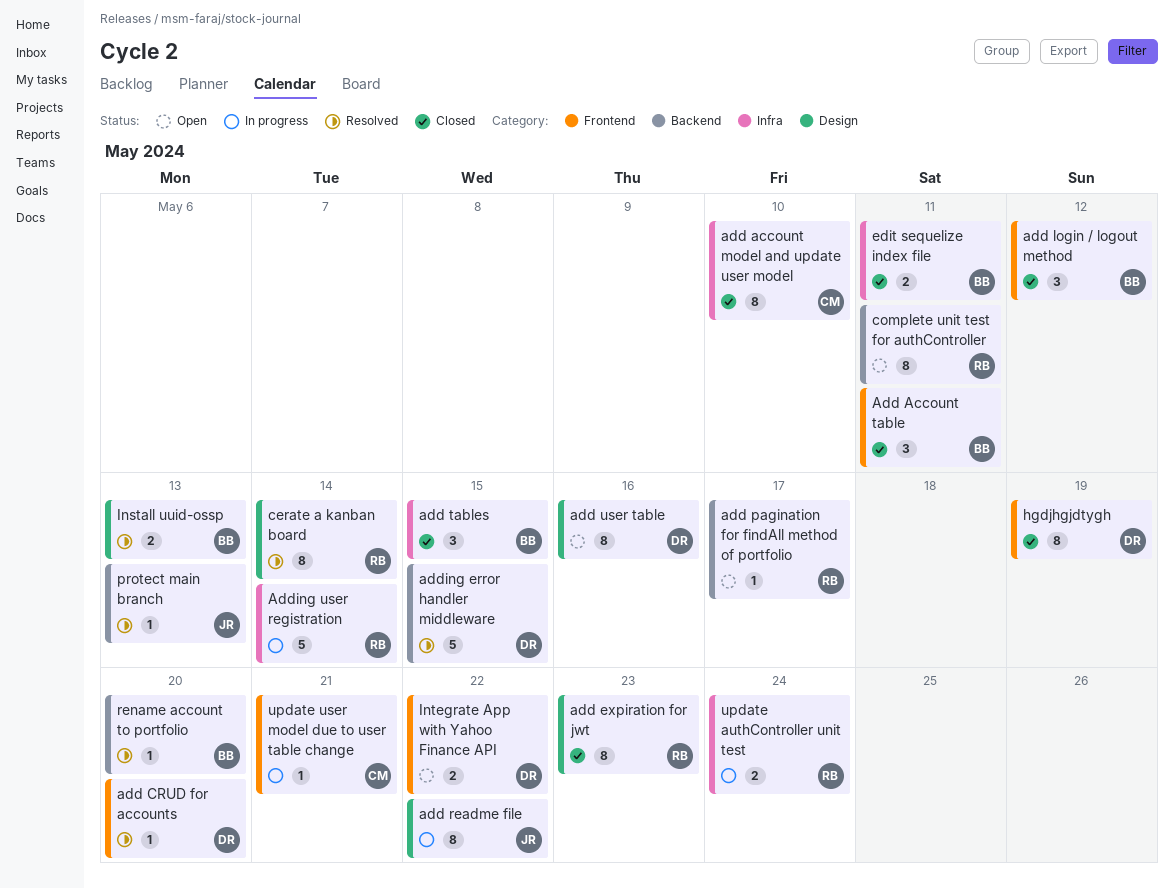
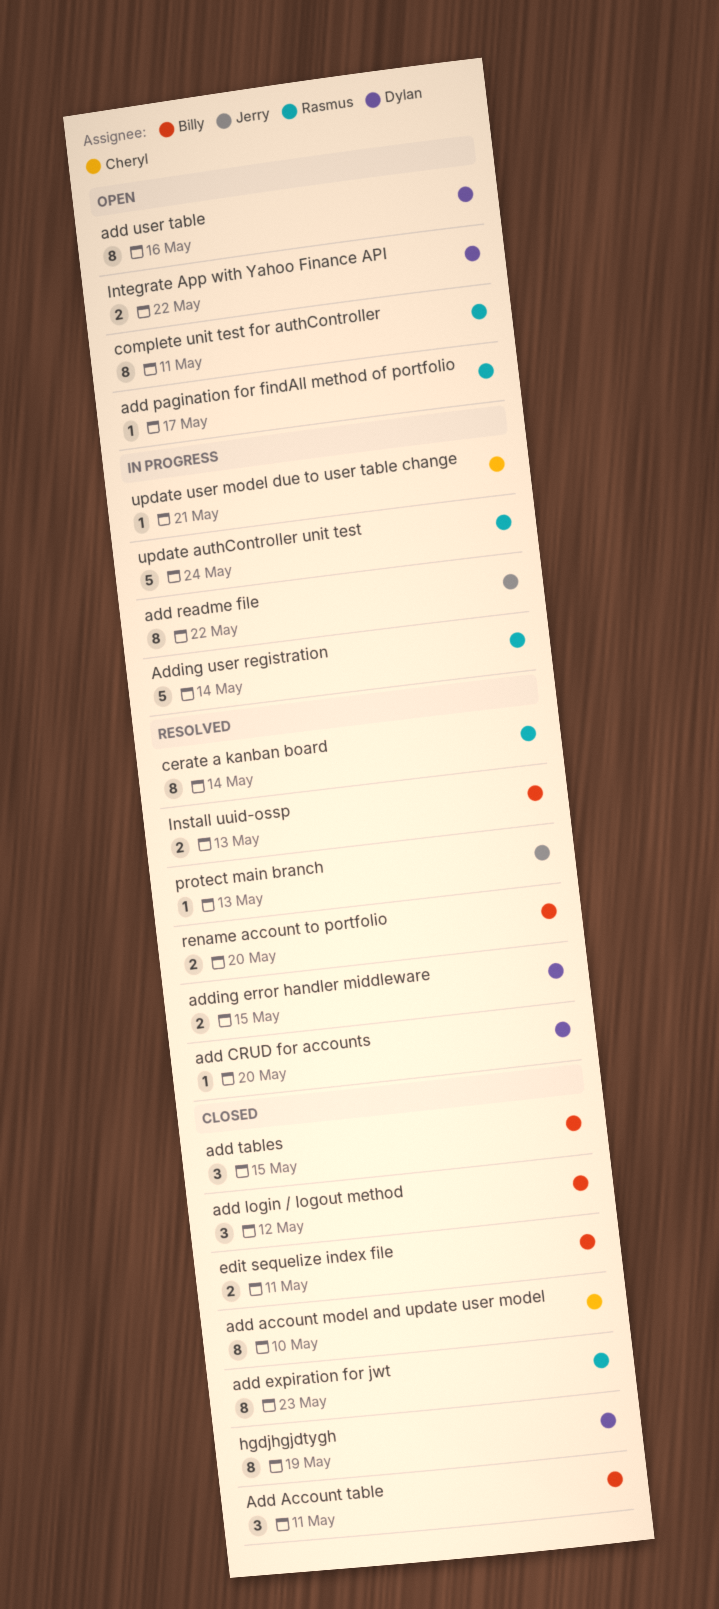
adding error handler middleware, estimate: 5 -> 2
rename account to portfolio, estimate: 1 -> 2
update authController unit test, estimate: 2 -> 5

